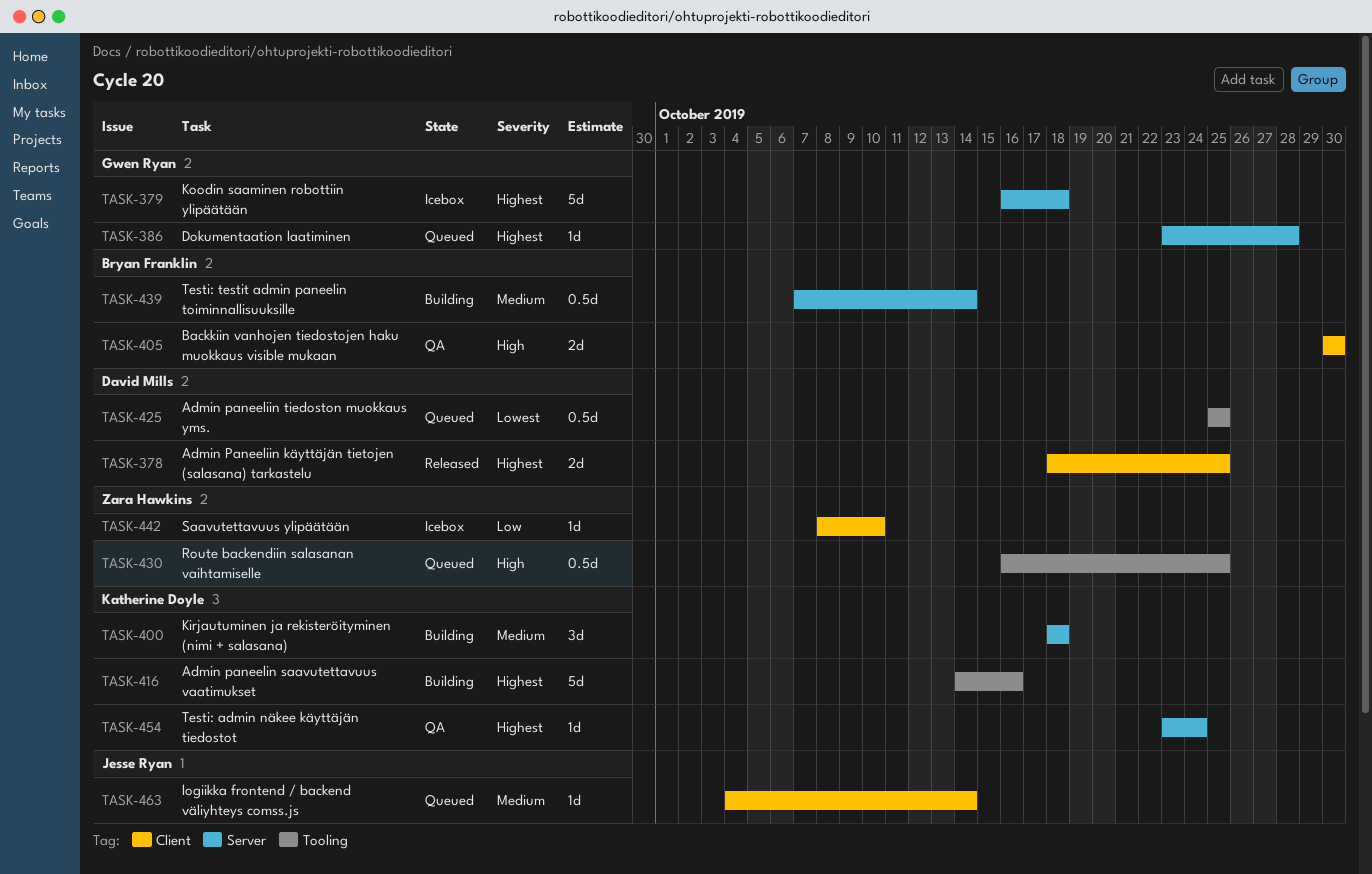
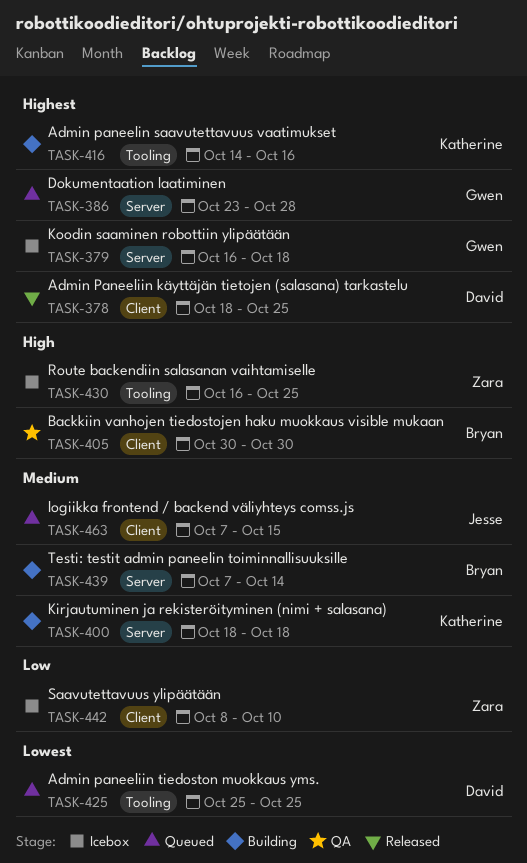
TASK-430, status: Queued -> Icebox
TASK-454: present -> none
TASK-463, start: Oct 4 -> Oct 7
TASK-463, due: Oct 14 -> Oct 15

